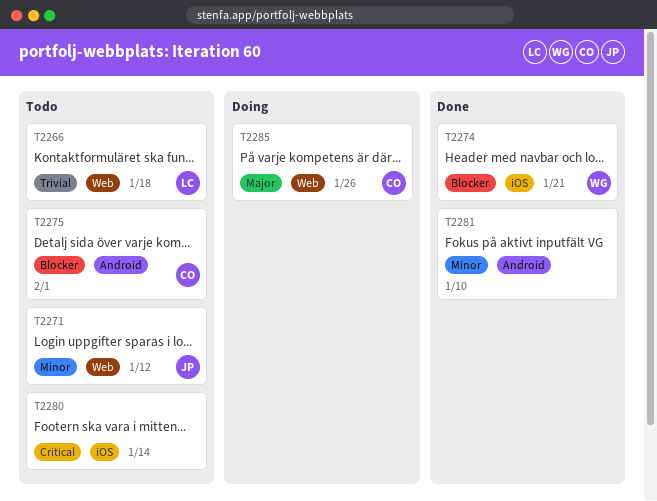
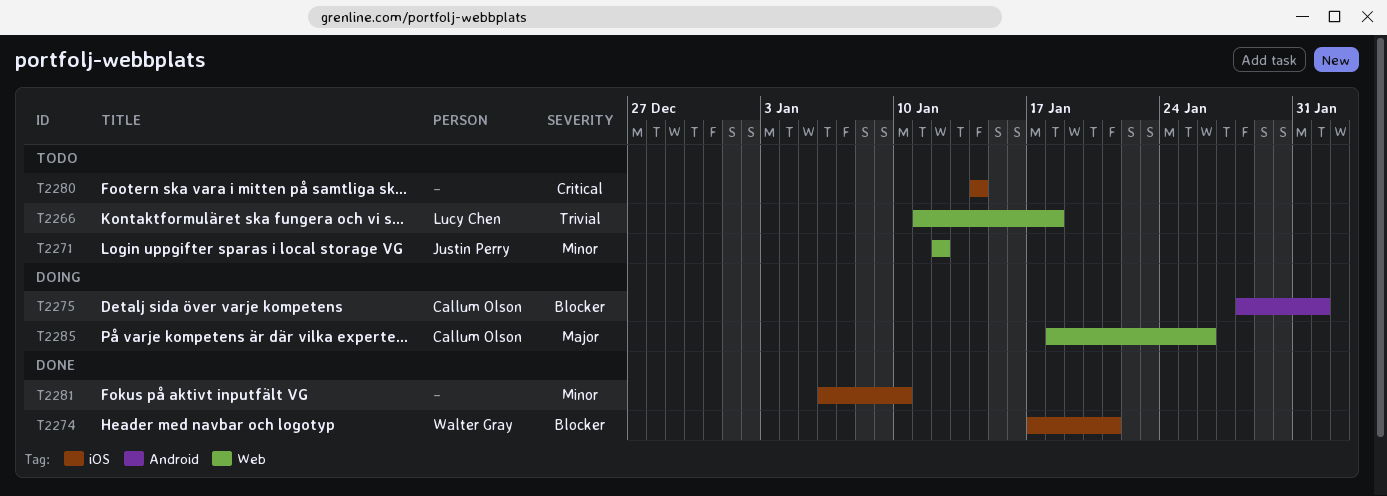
T2275, status: Todo -> Doing
T2281, label: Android -> iOS

